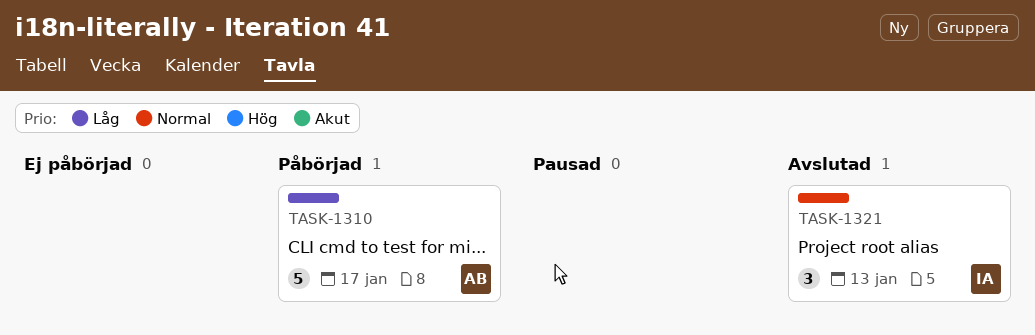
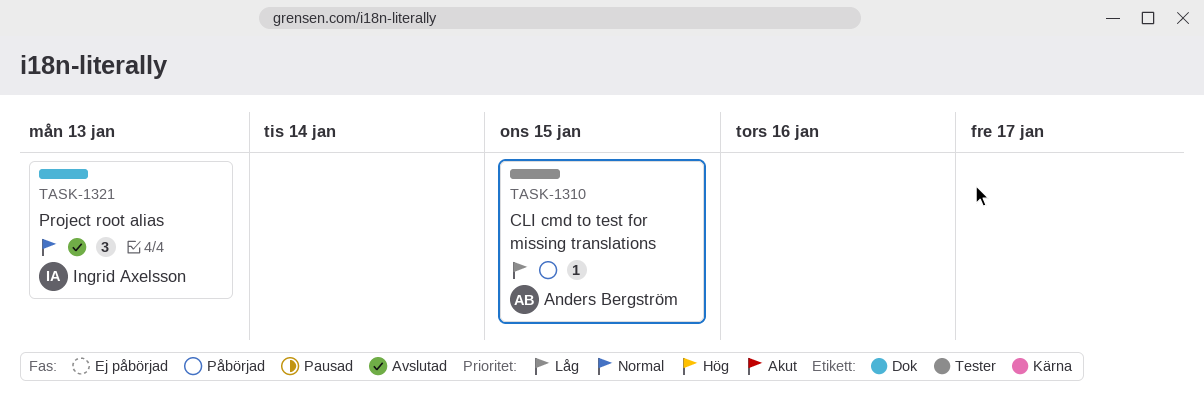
TASK-1310, estimate: 5 -> 1
TASK-1310, due: Jan 17 -> Jan 15

